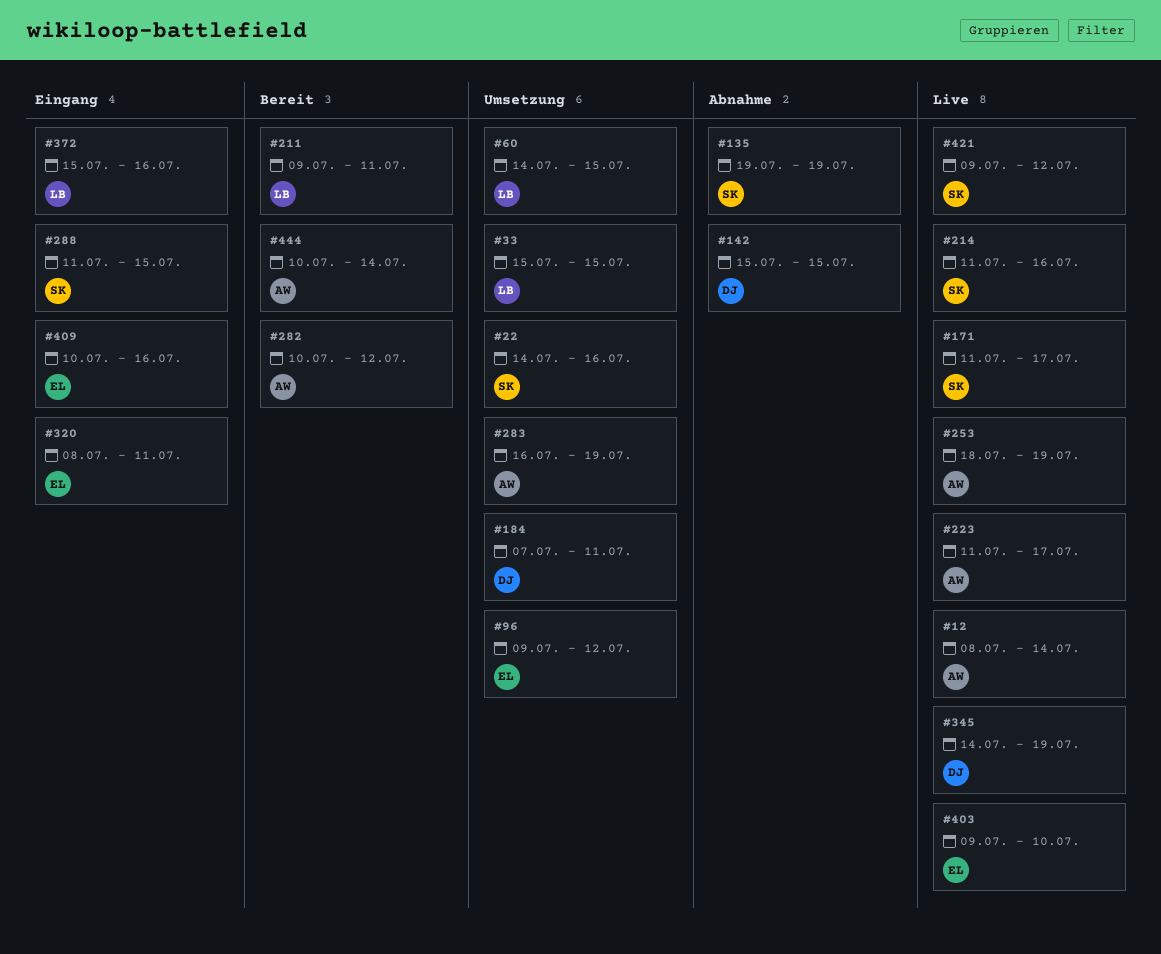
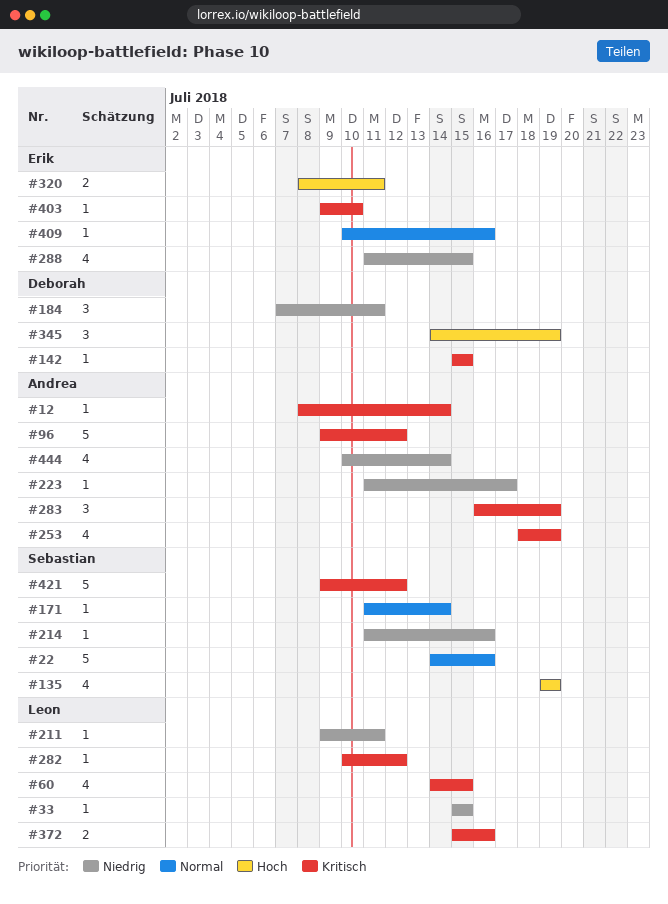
#96, owner: Erik -> Andrea
#171, due: Jul 17 -> Jul 14
#282, owner: Andrea -> Leon
#288, owner: Sebastian -> Erik

